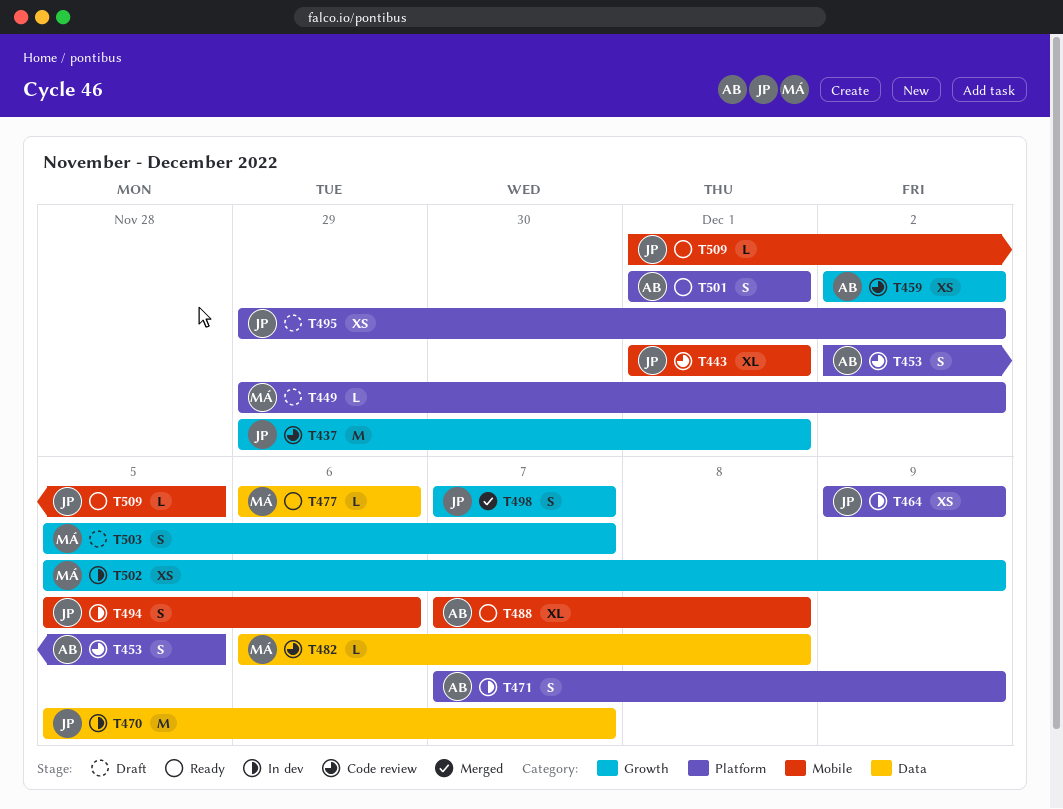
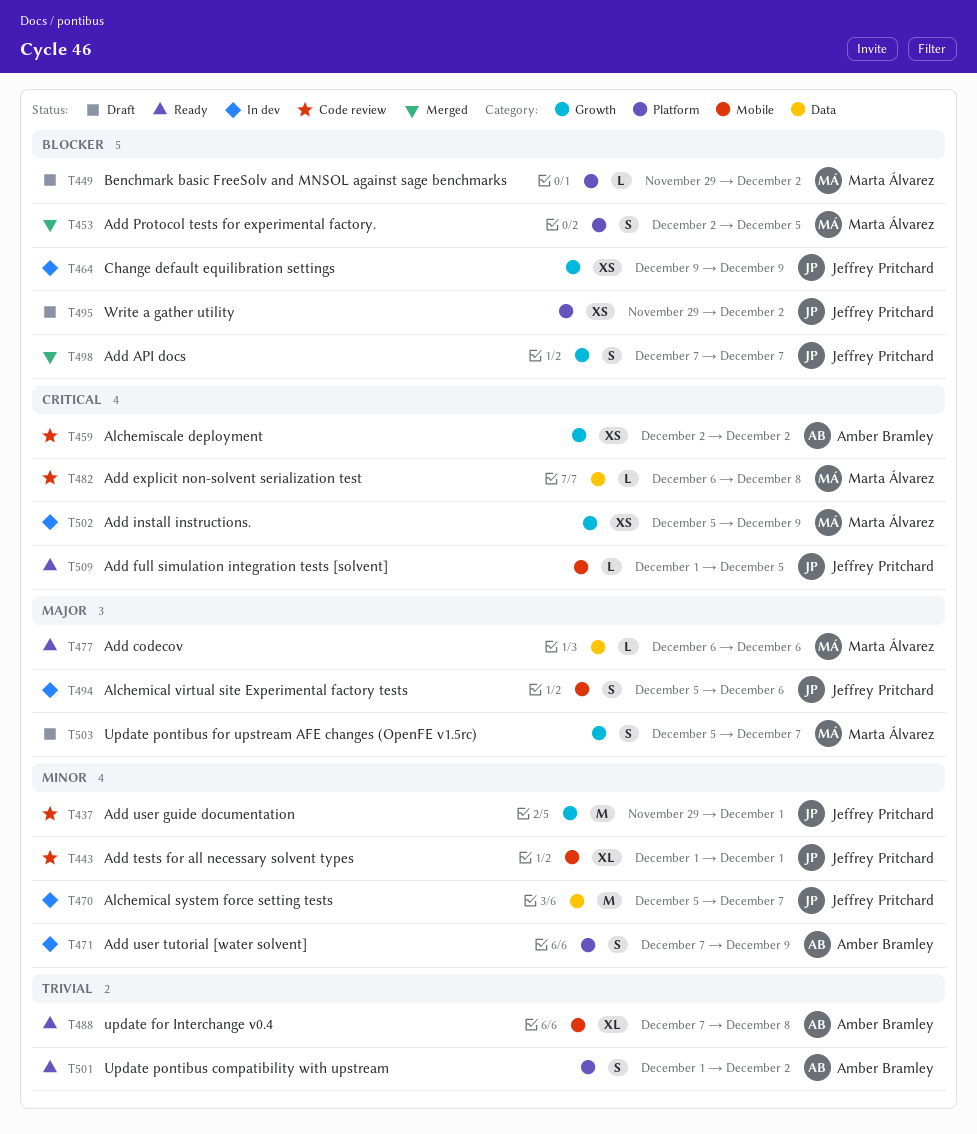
T453, status: Code review -> Merged
T453, owner: Amber Bramley -> Marta Álvarez
T464, label: Platform -> Growth
T501, due: Dec 1 -> Dec 2

